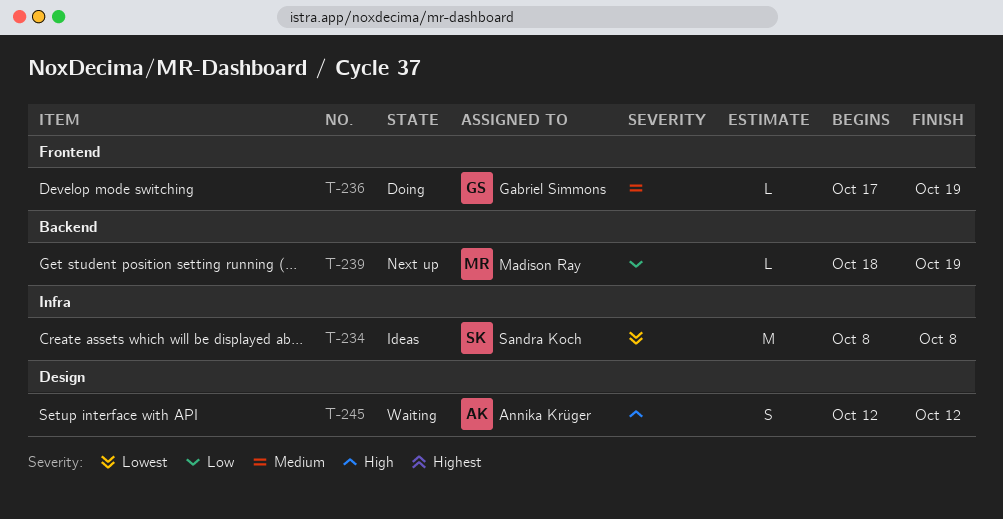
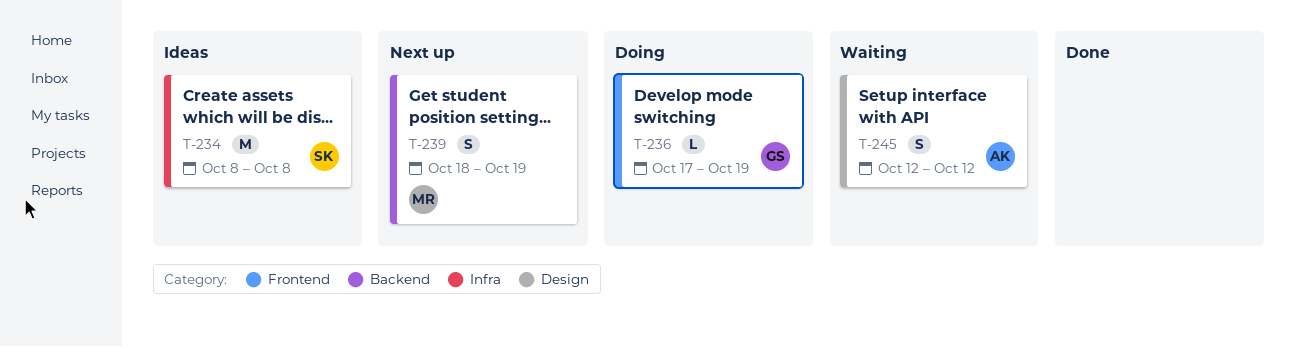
T-239, estimate: L -> S

